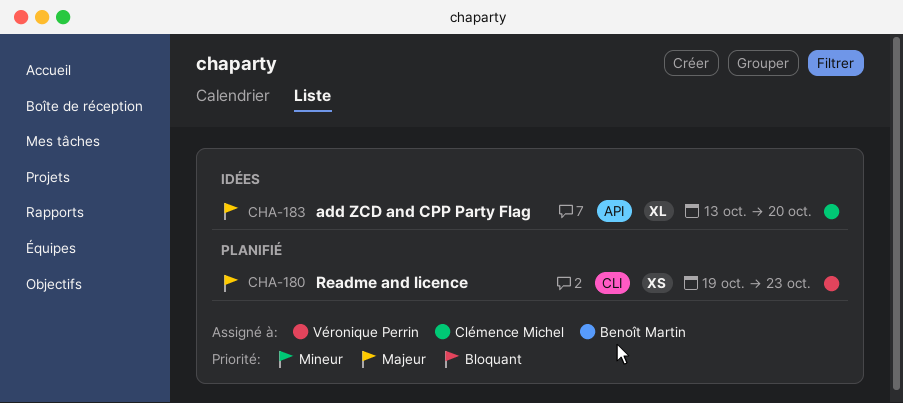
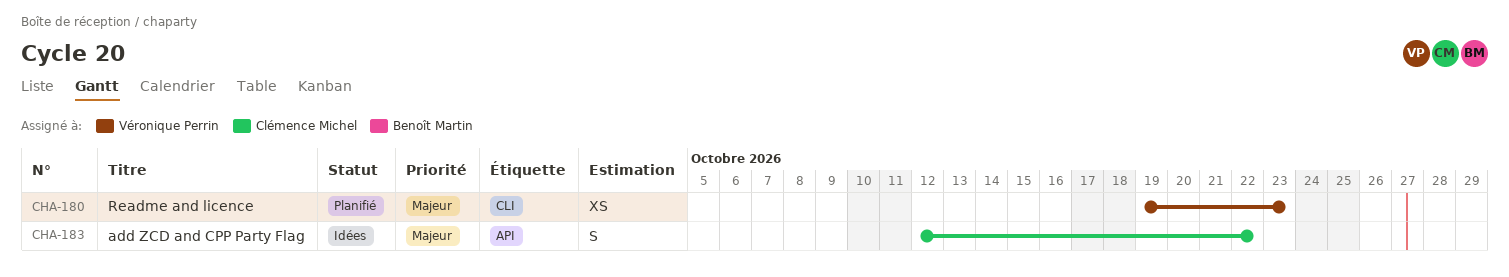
CHA-183, estimate: XL -> S
CHA-183, start: Oct 13 -> Oct 12
CHA-183, due: Oct 20 -> Oct 22

